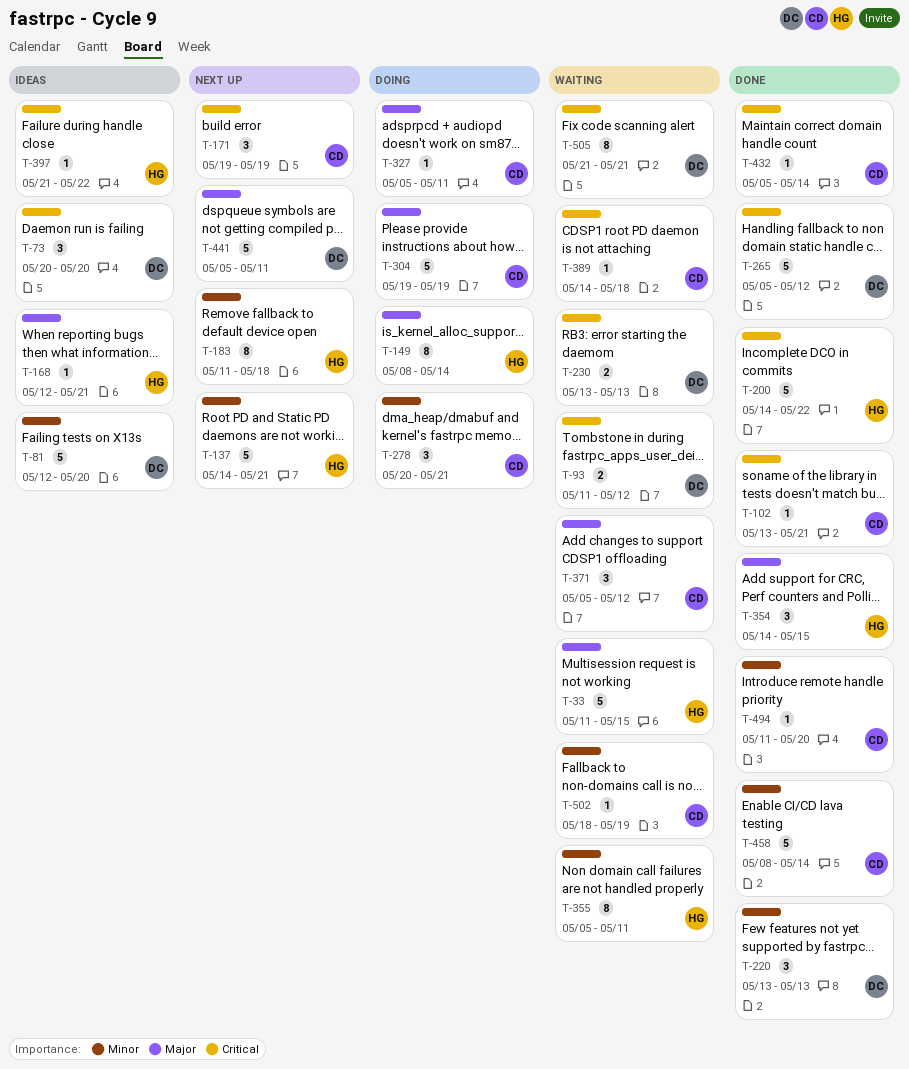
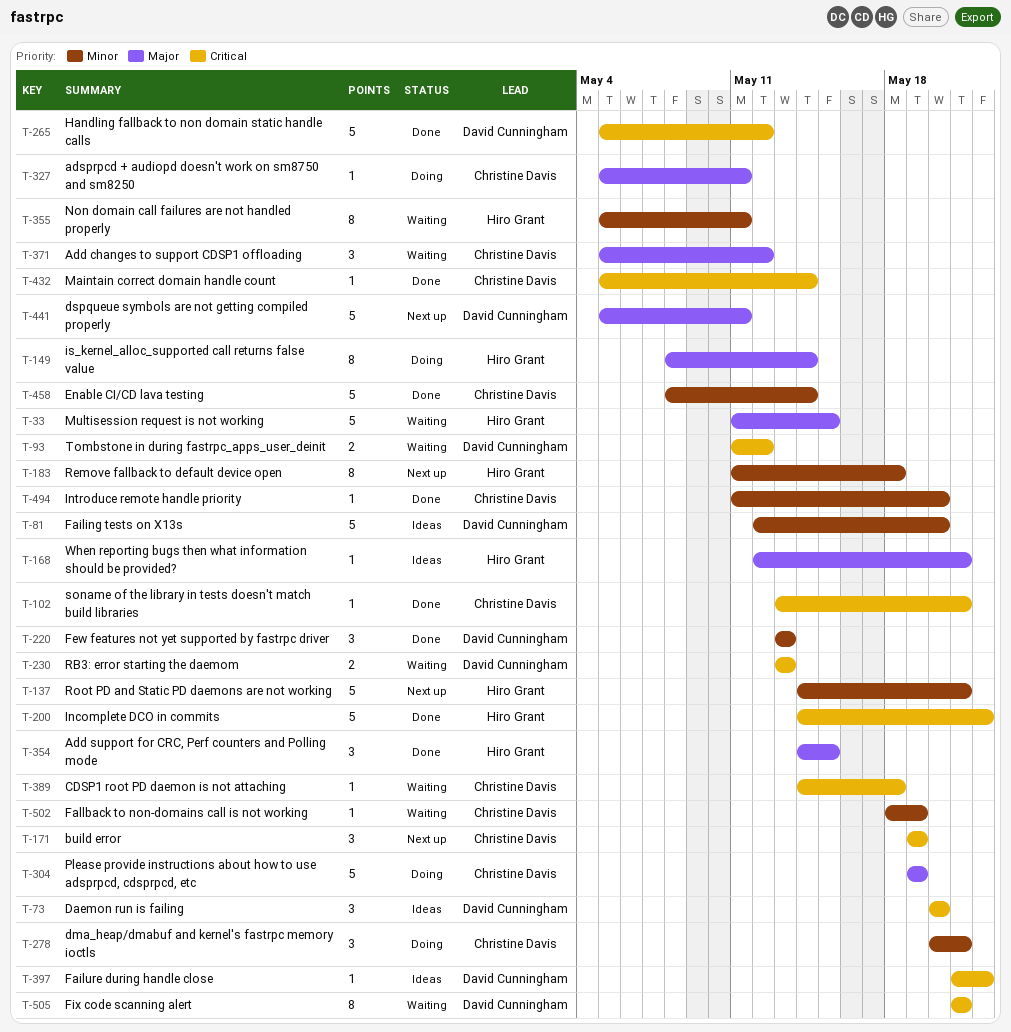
T-397, owner: Hiro Grant -> David Cunningham

